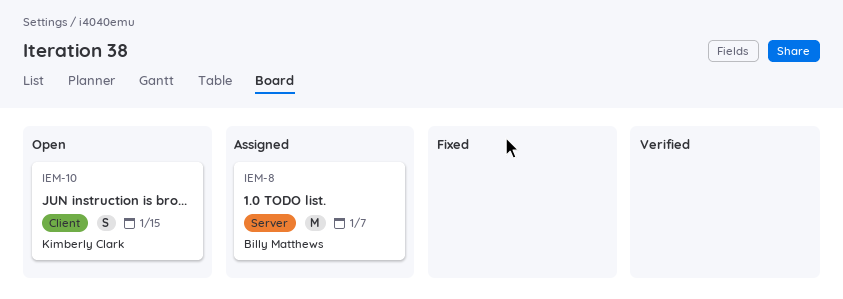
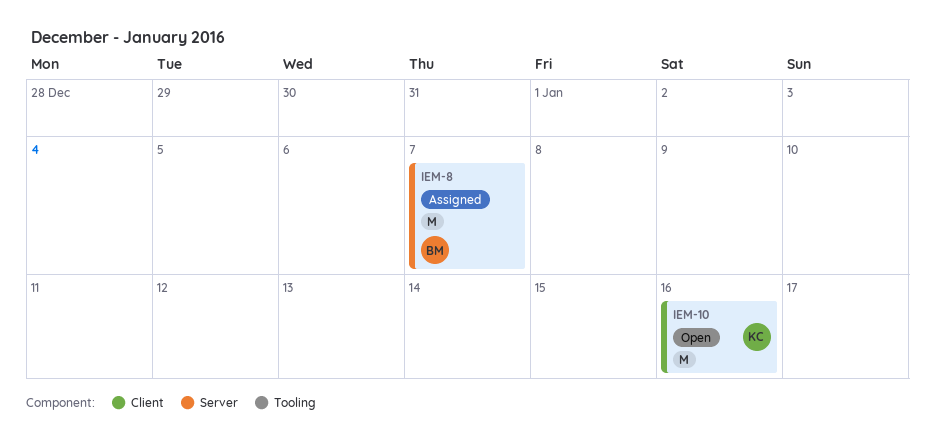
IEM-10, estimate: S -> M
IEM-10, due: Jan 15 -> Jan 16

